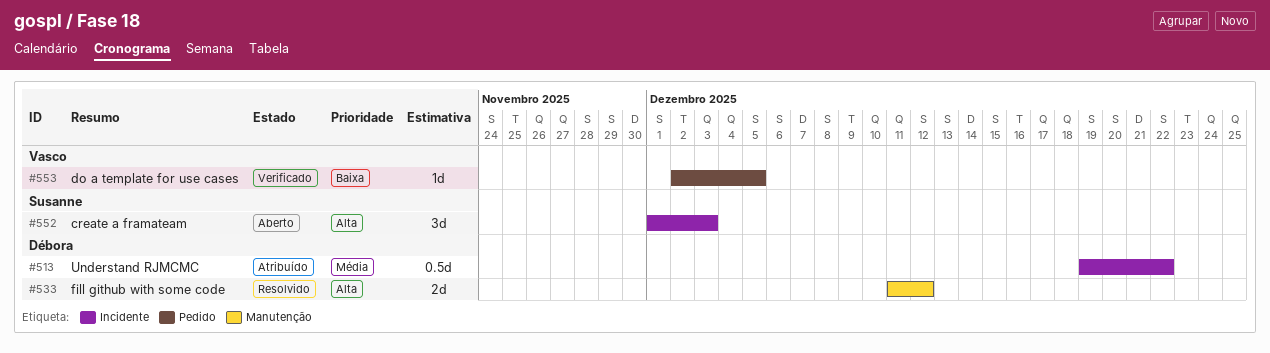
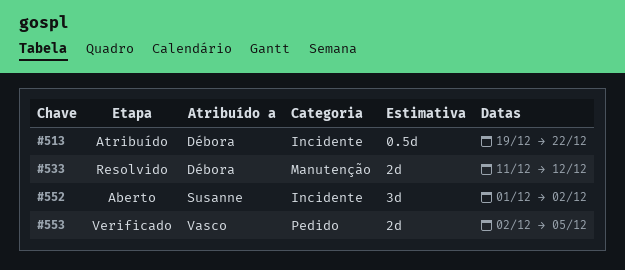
#552, due: Dec 3 -> Dec 2
#553, estimate: 1d -> 2d

